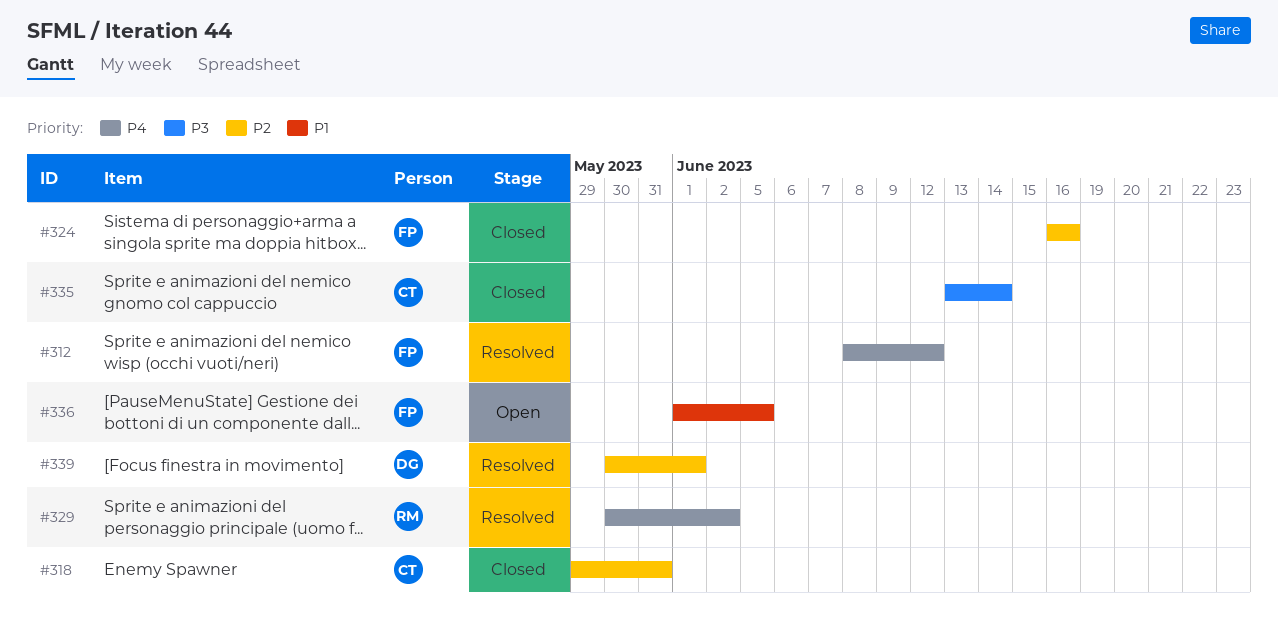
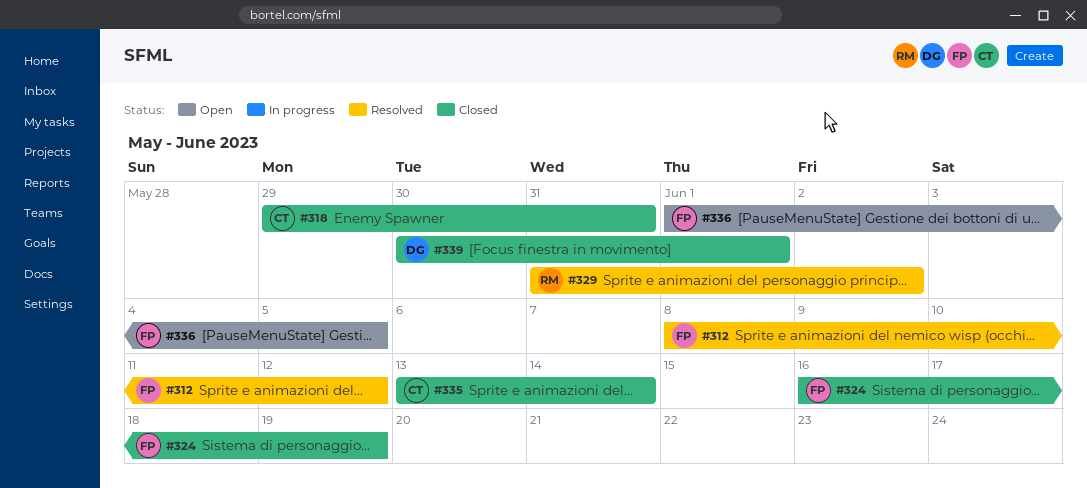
#324, due: Jun 16 -> Jun 19
#329, start: May 30 -> May 31
#339, status: Resolved -> Closed

